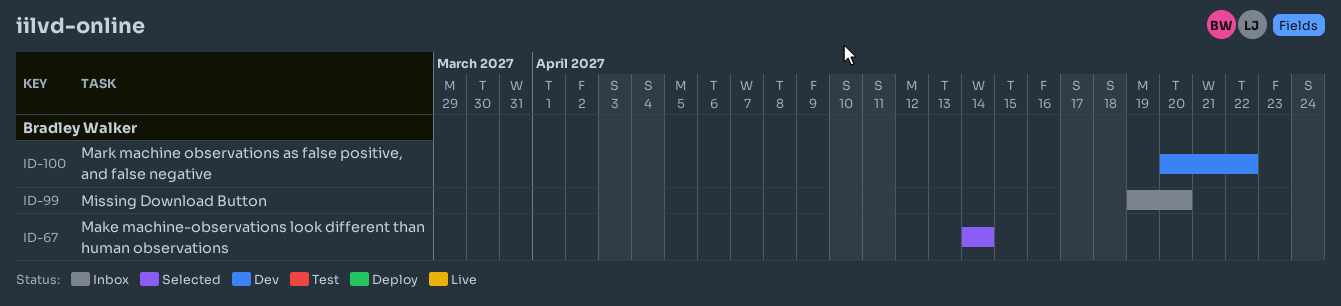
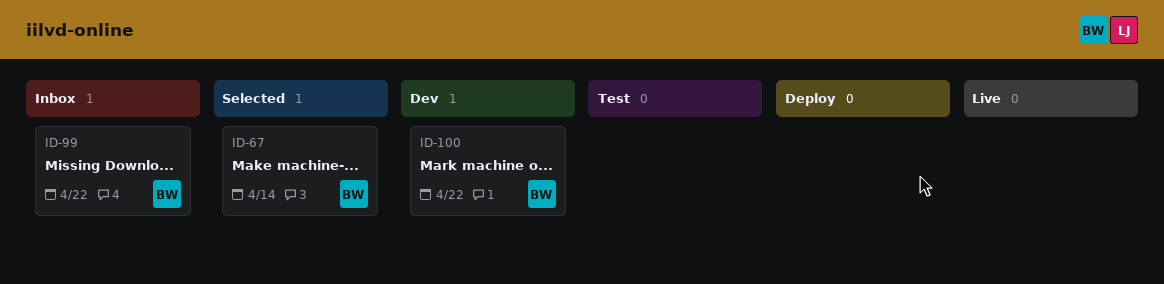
ID-99, due: Apr 20 -> Apr 22

